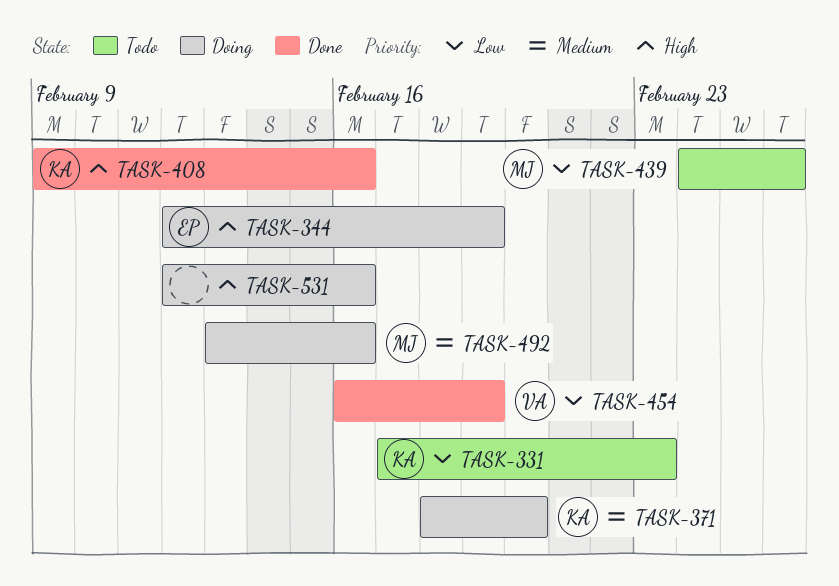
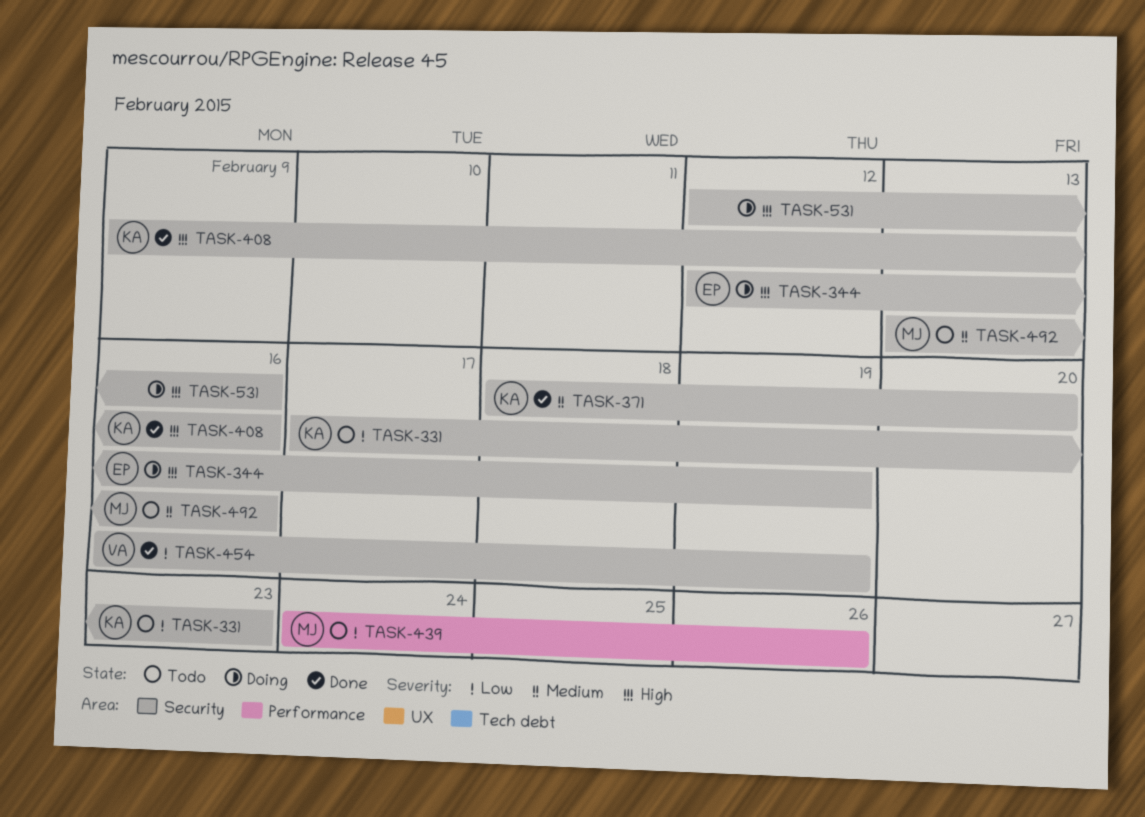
TASK-371, status: Doing -> Done
TASK-492, status: Doing -> Todo

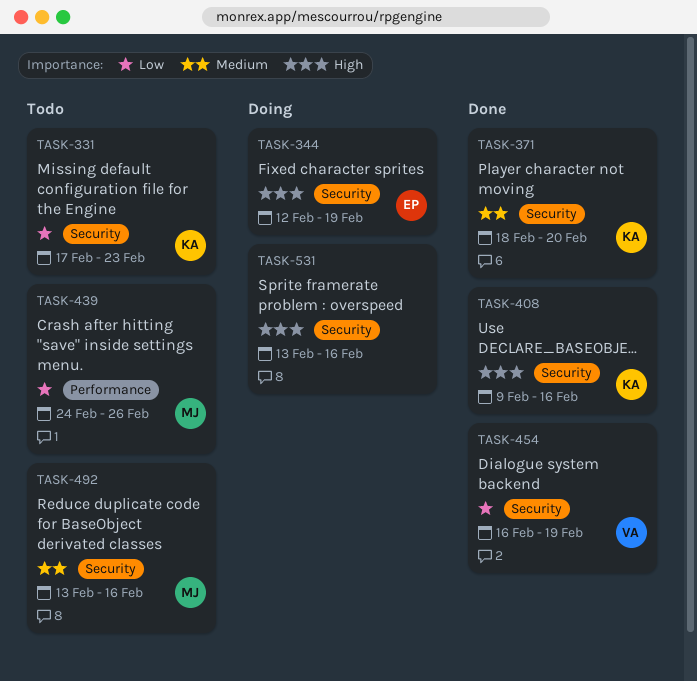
TASK-531, start: Feb 12 -> Feb 13

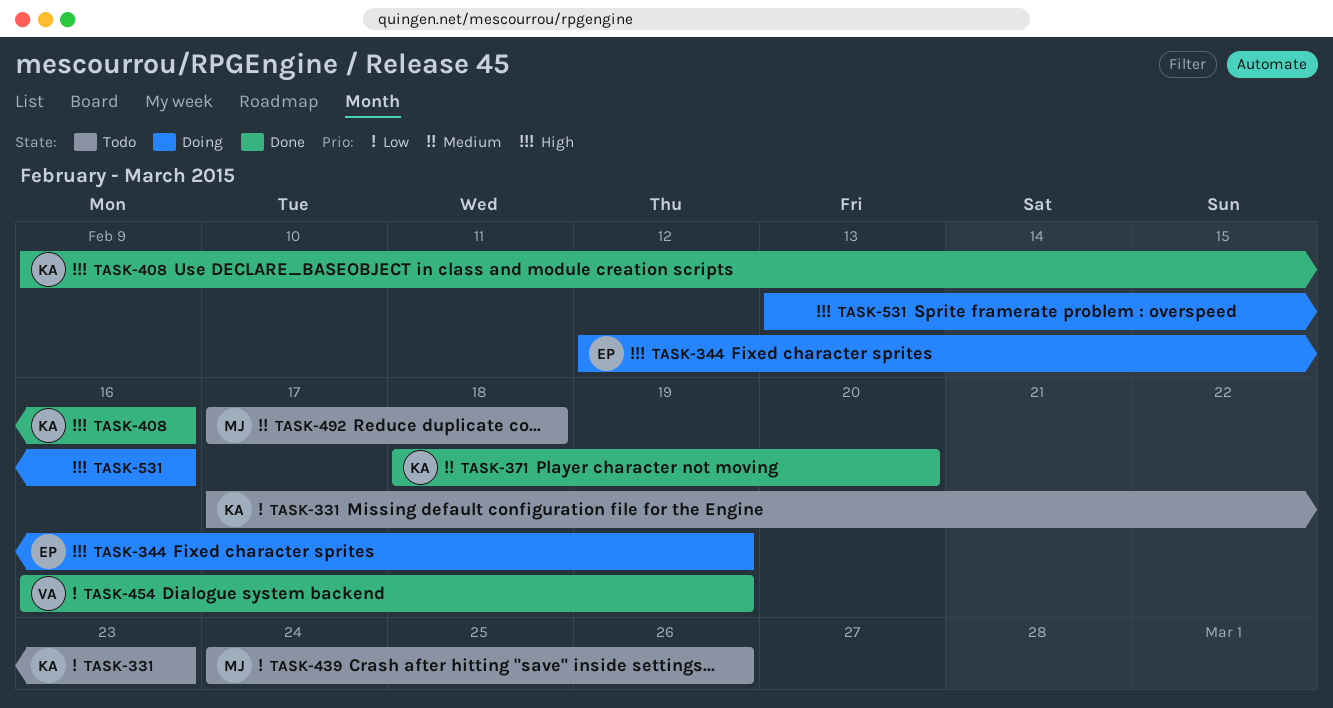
TASK-492, start: Feb 13 -> Feb 17
TASK-492, due: Feb 16 -> Feb 18

